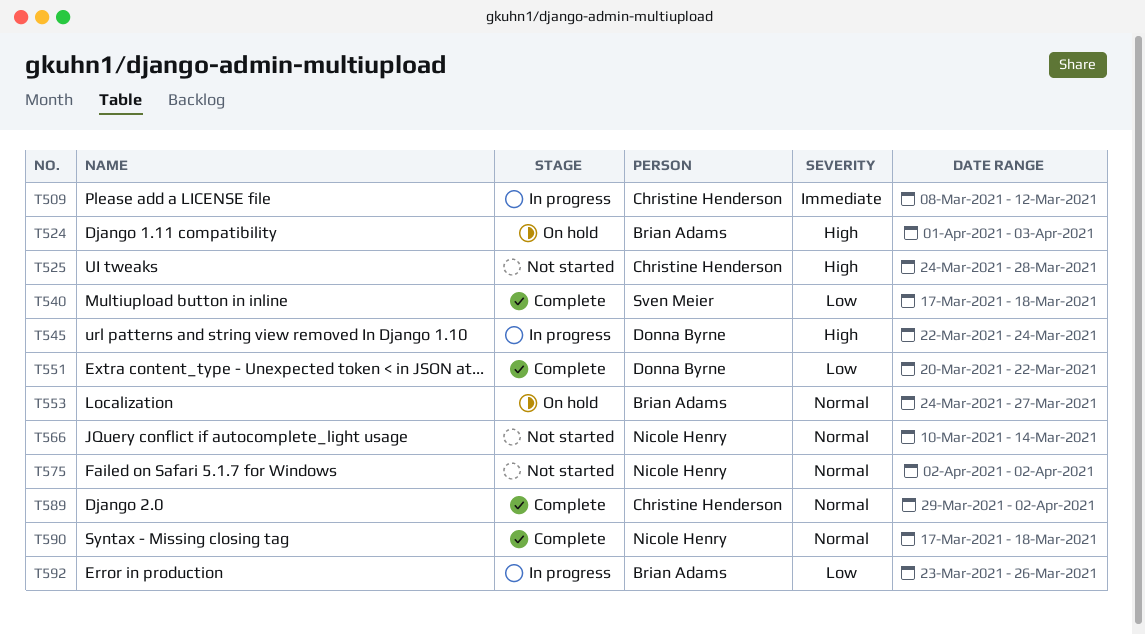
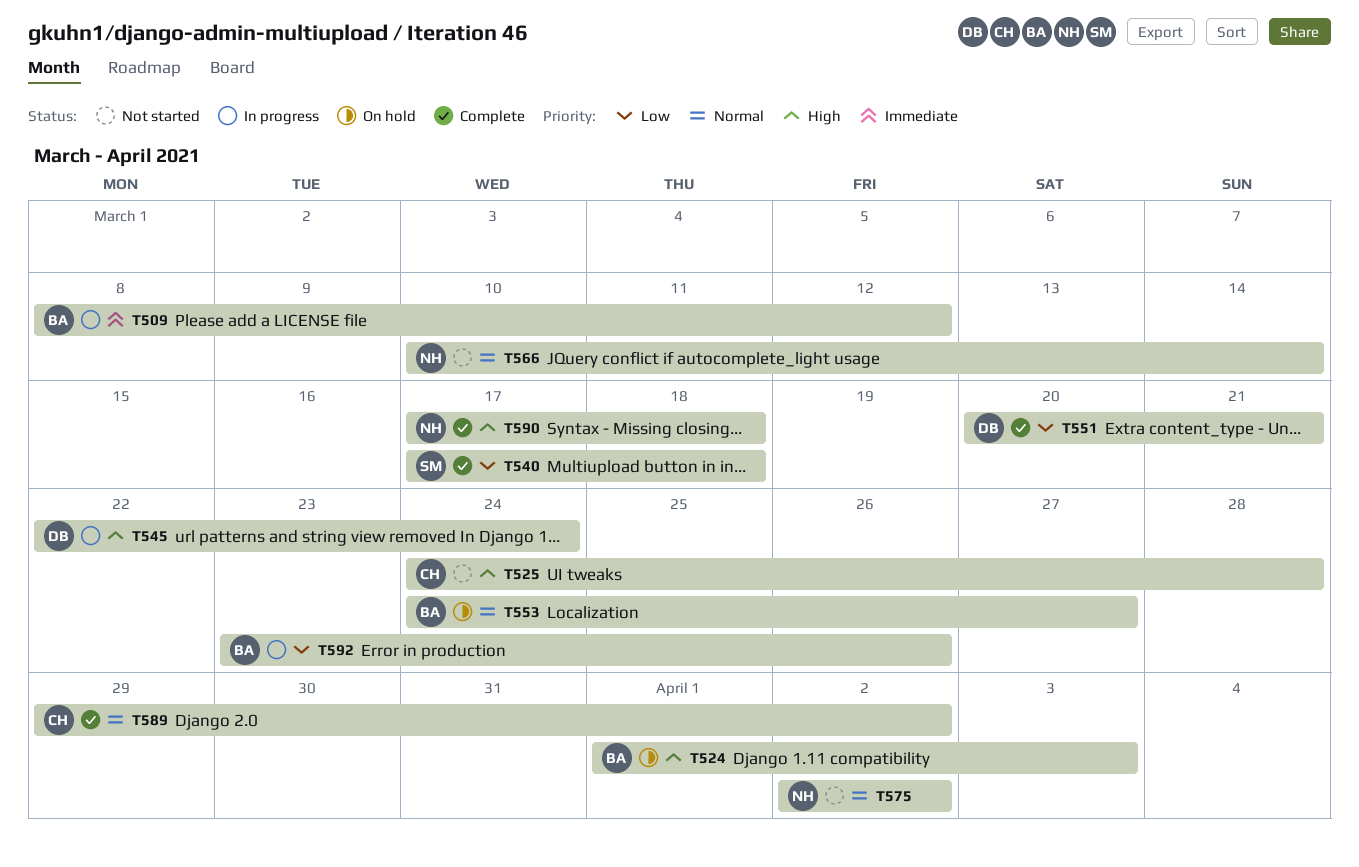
T509, owner: Christine Henderson -> Brian Adams
T551, due: Mar 22 -> Mar 21
T590, priority: Normal -> High

